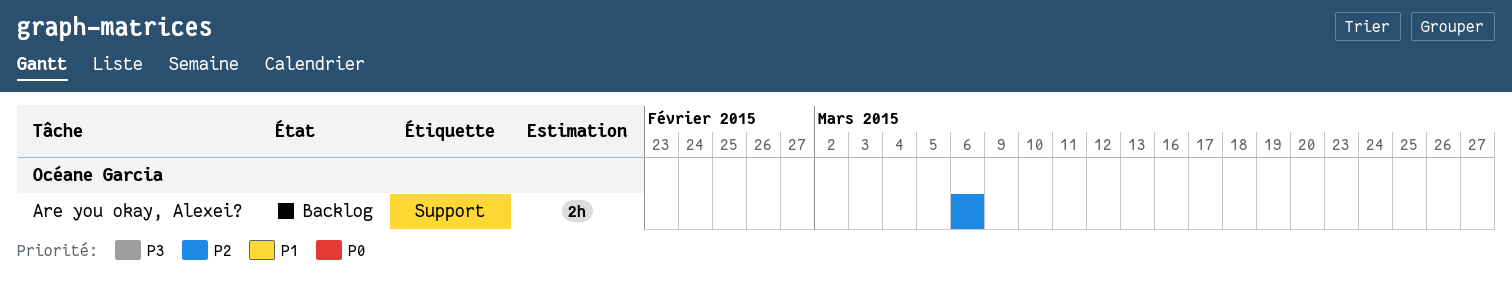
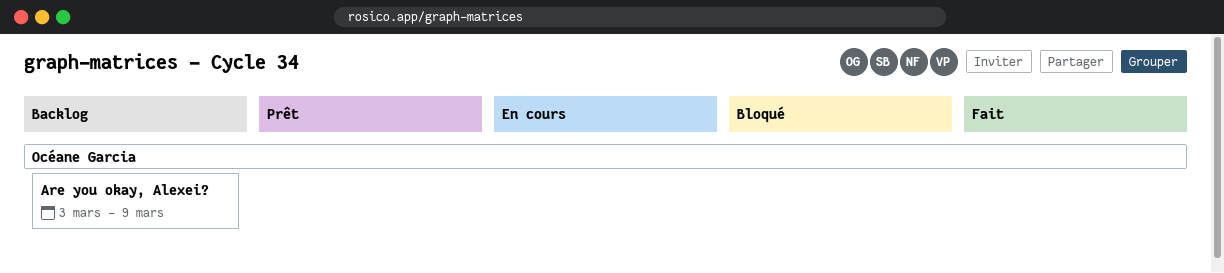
Are you okay, Alexei?, start: Mar 6 -> Mar 3
Are you okay, Alexei?, due: Mar 6 -> Mar 9

